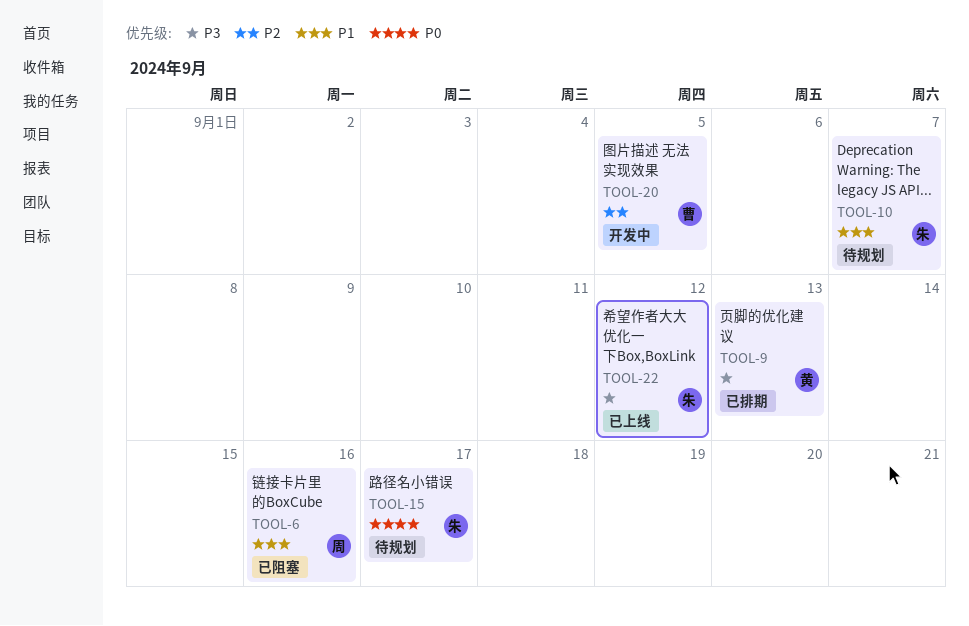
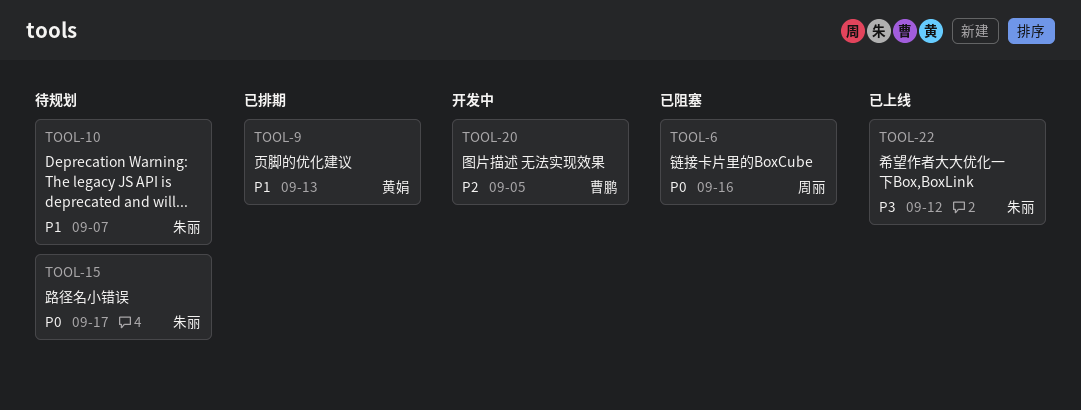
TOOL-6, priority: P1 -> P0
TOOL-9, priority: P3 -> P1

